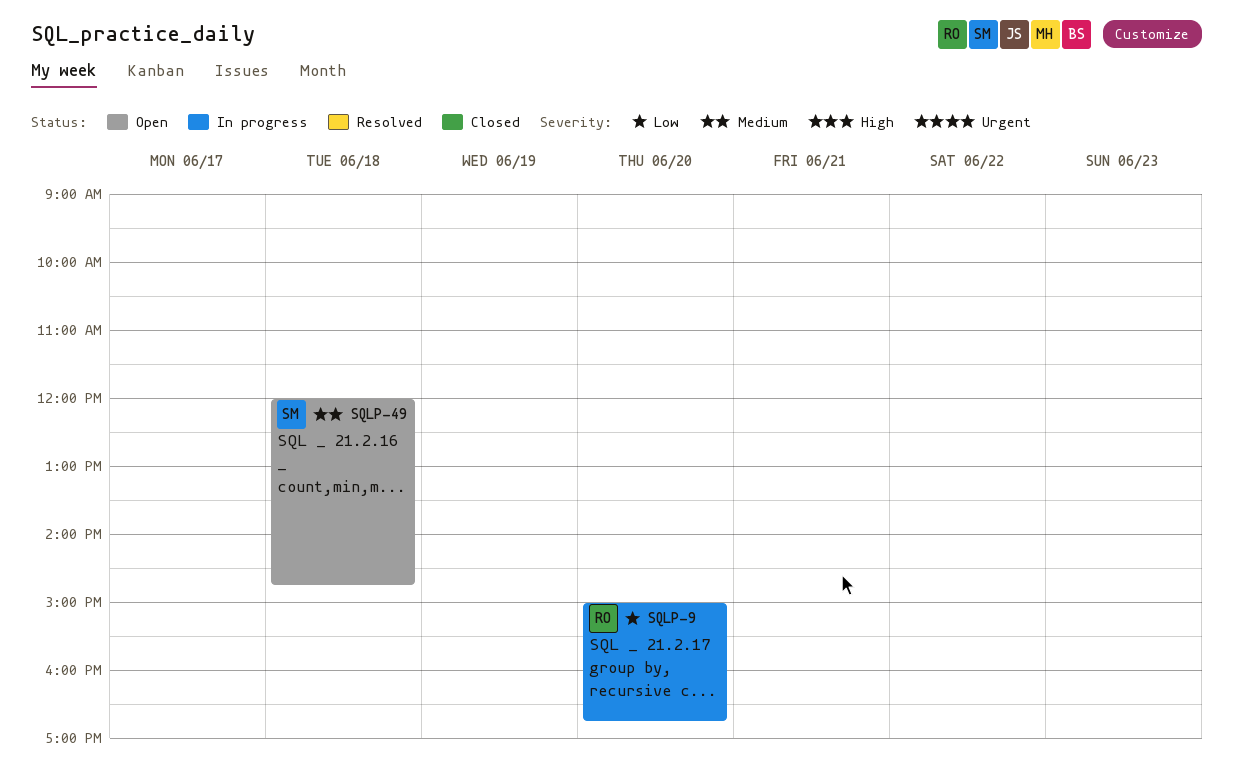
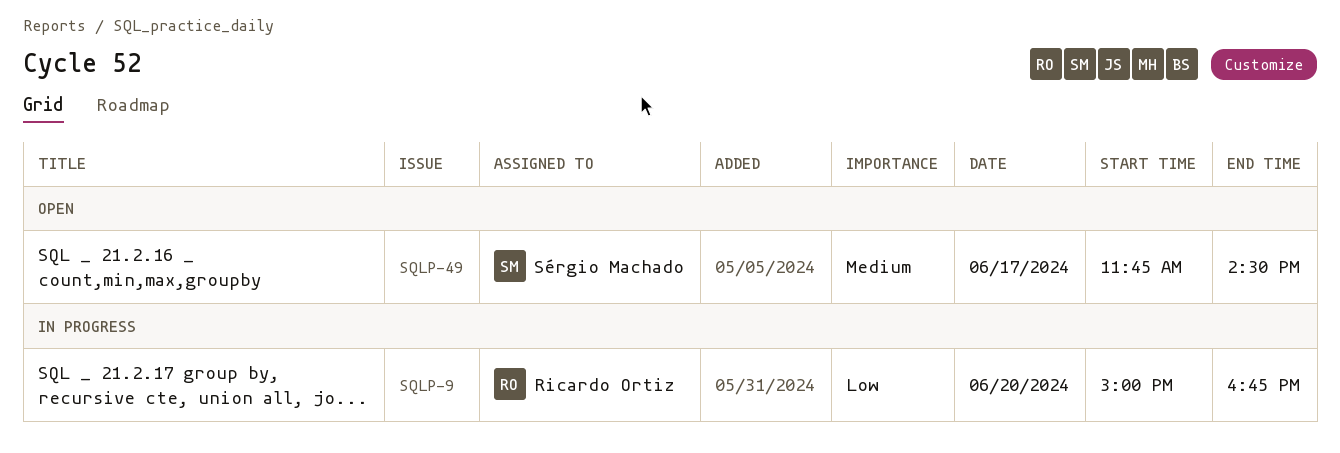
SQLP-49, day: Jun 18 -> Jun 17
SQLP-49, begins: 12:00 -> 11:45
SQLP-49, ends: 14:45 -> 14:30

